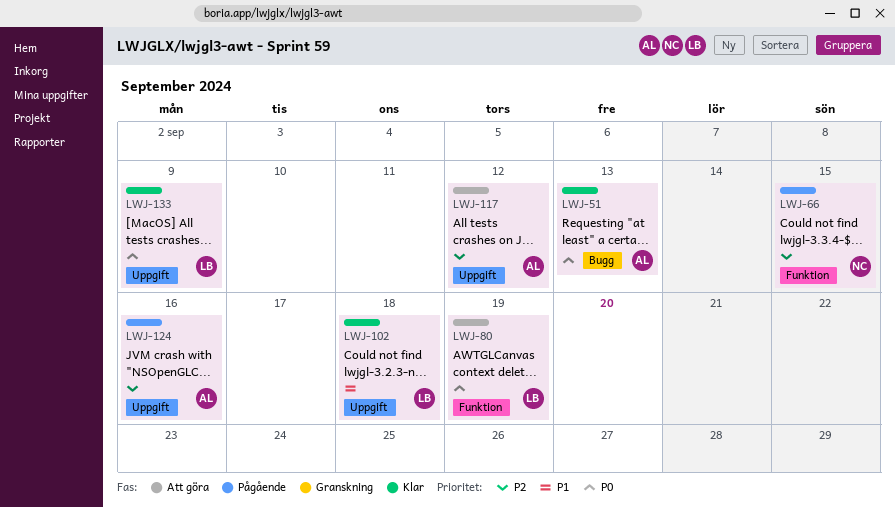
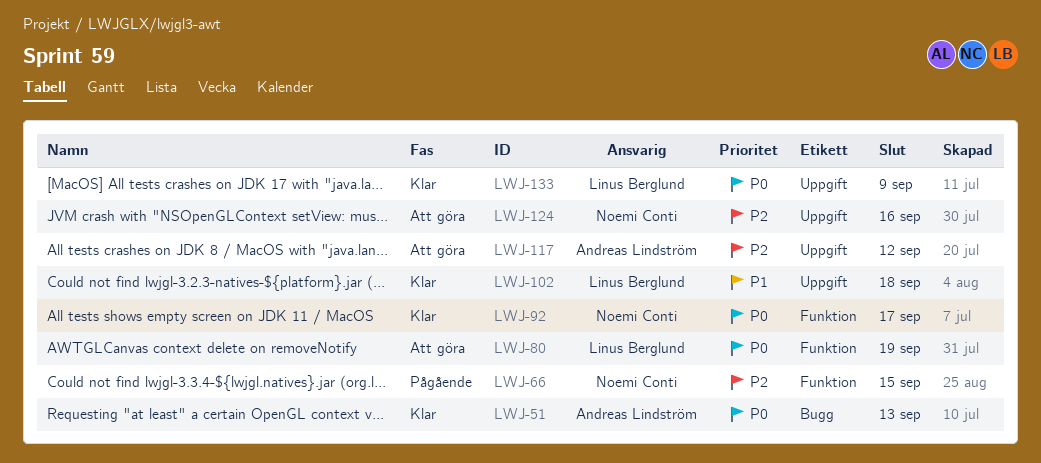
LWJ-92: none -> present
LWJ-124, status: Pågående -> Att göra
LWJ-124, owner: Andreas Lindström -> Noemi Conti

